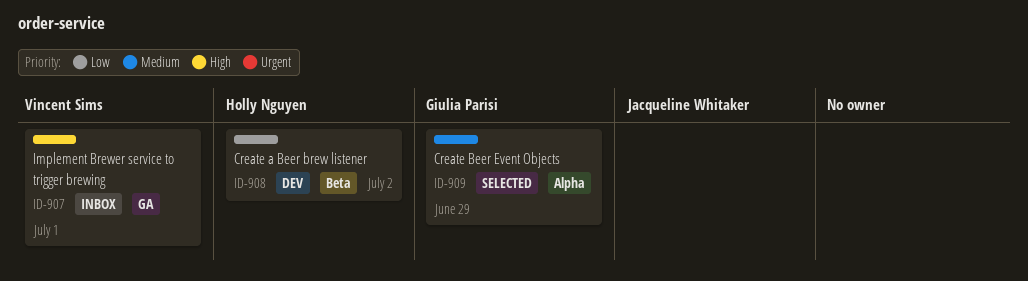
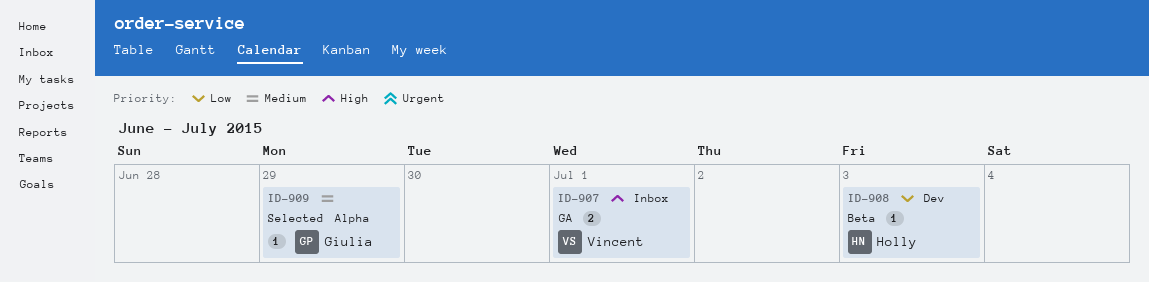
ID-908, due: Jul 2 -> Jul 3

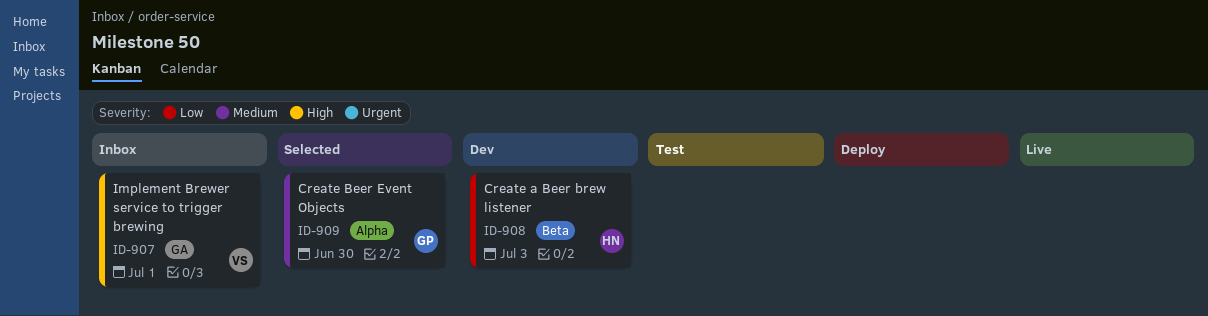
ID-909, due: Jun 29 -> Jun 30

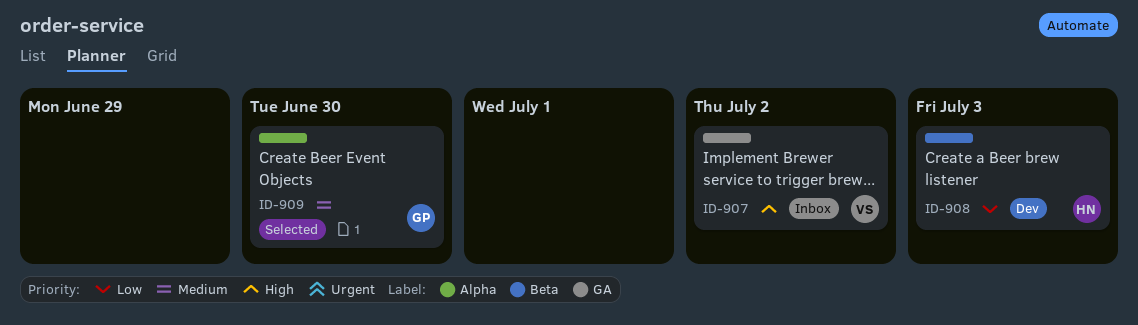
ID-907, due: Jul 1 -> Jul 2

